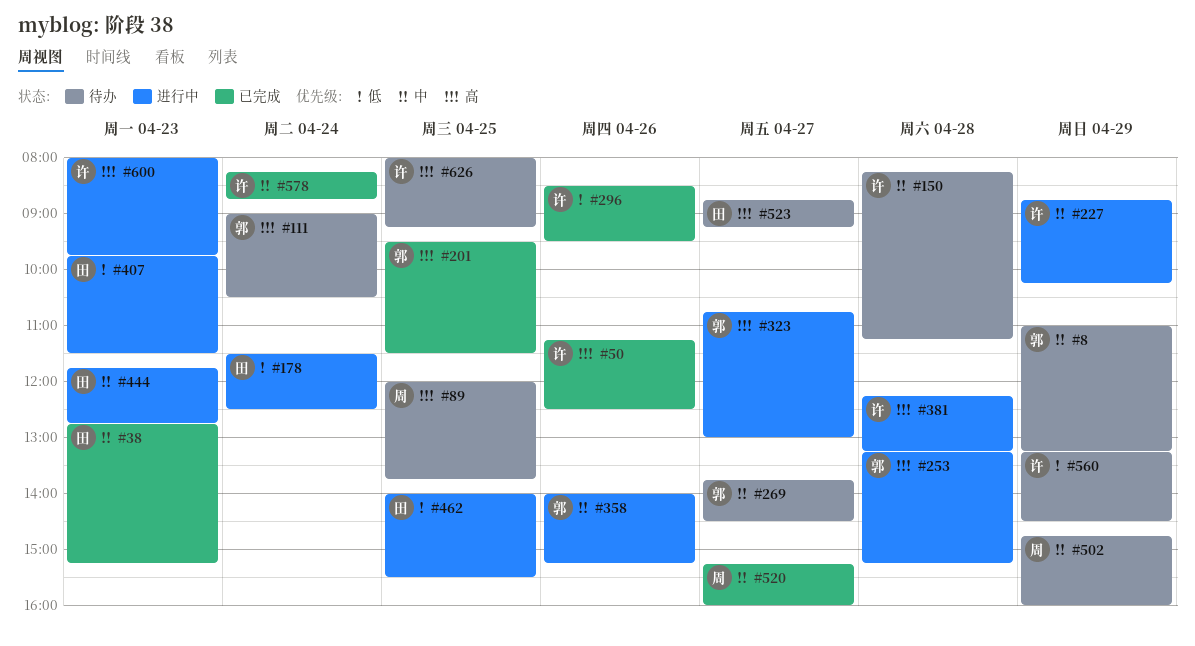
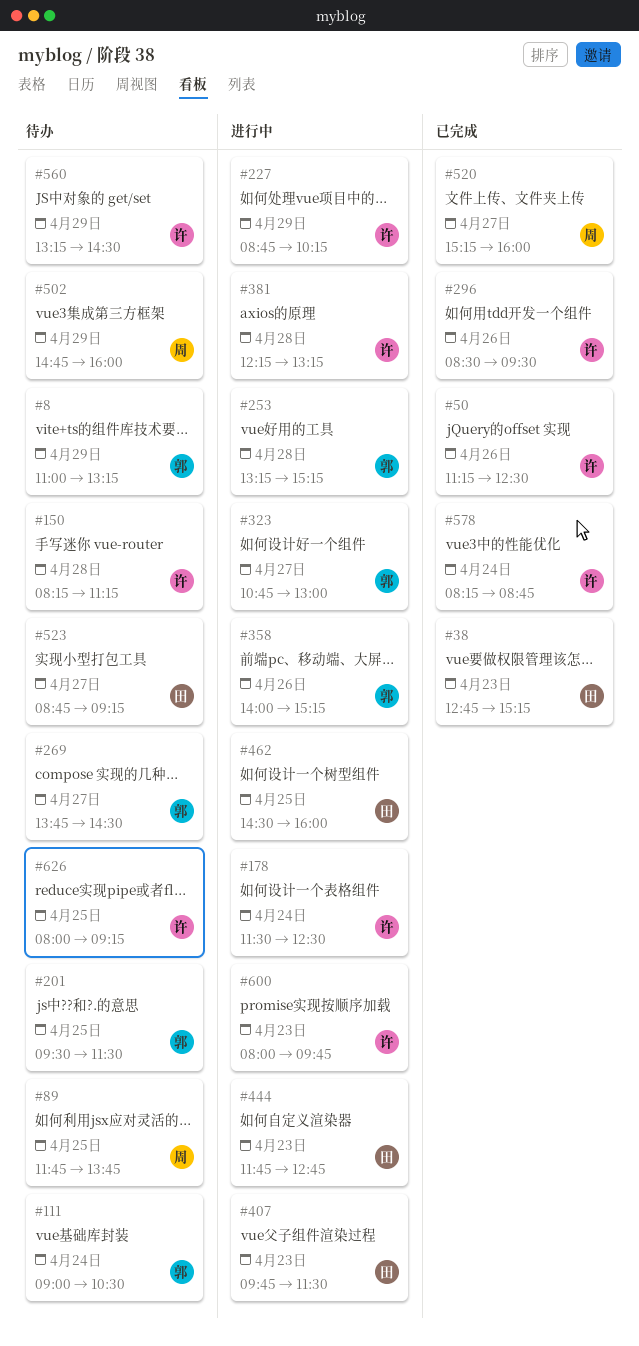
#89, begins: 12:00 -> 11:45
#178, owner: 田 -> 许
#201, status: 已完成 -> 待办
#462, begins: 14:00 -> 14:30
#462, ends: 15:30 -> 16:00

